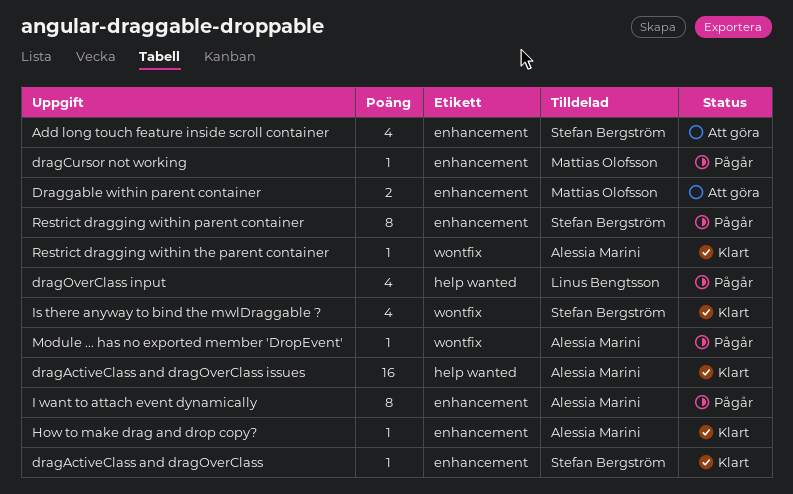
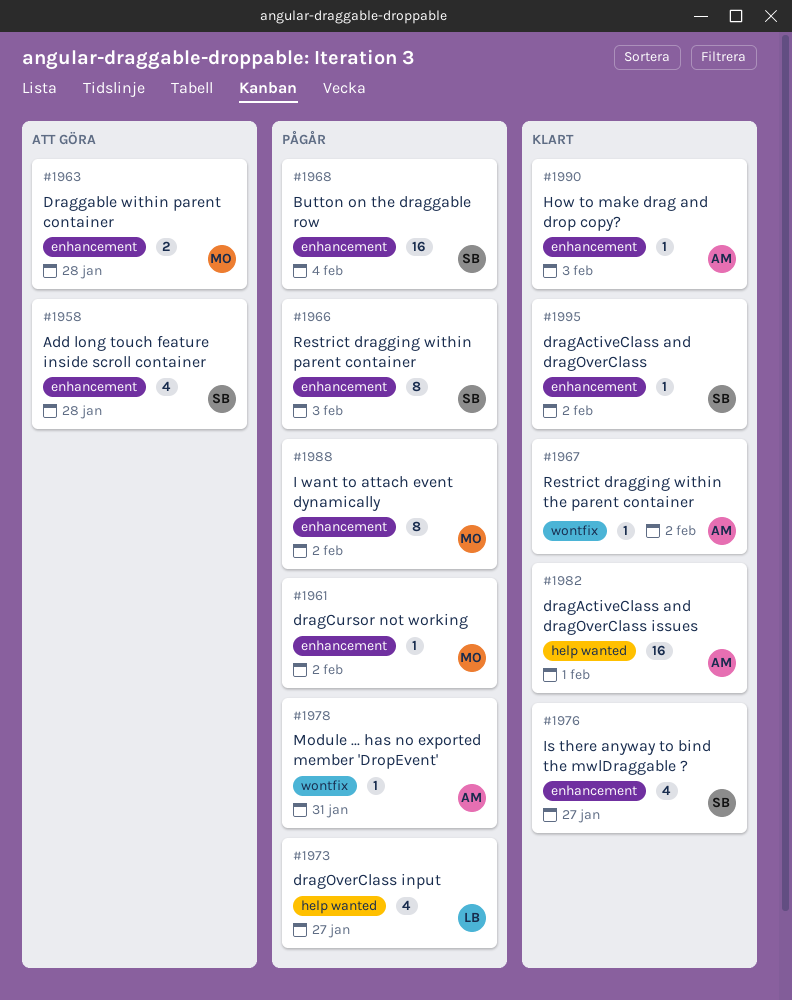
Button on the draggable row: none -> present
I want to attach event dynamically, owner: Alessia Marini -> Mattias Olofsson
Is there anyway to bind the mwlDraggable ?, label: wontfix -> enhancement

